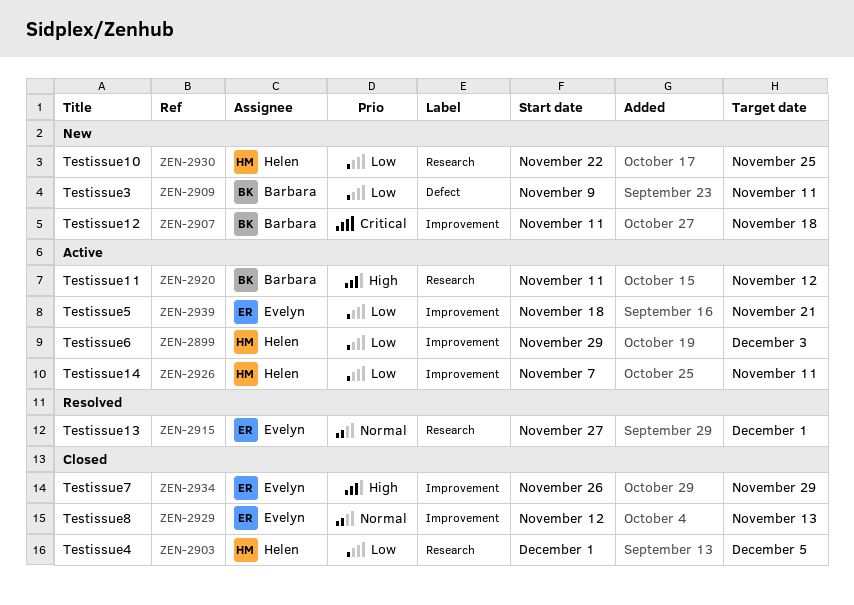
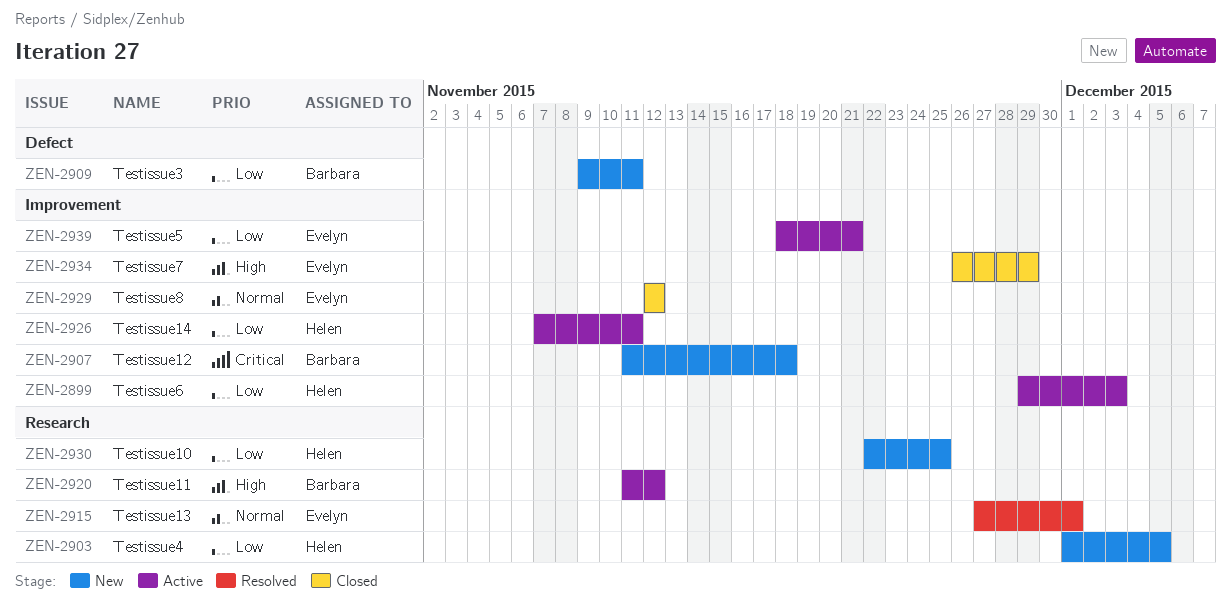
ZEN-2903, status: Closed -> New
ZEN-2929, due: Nov 13 -> Nov 12

